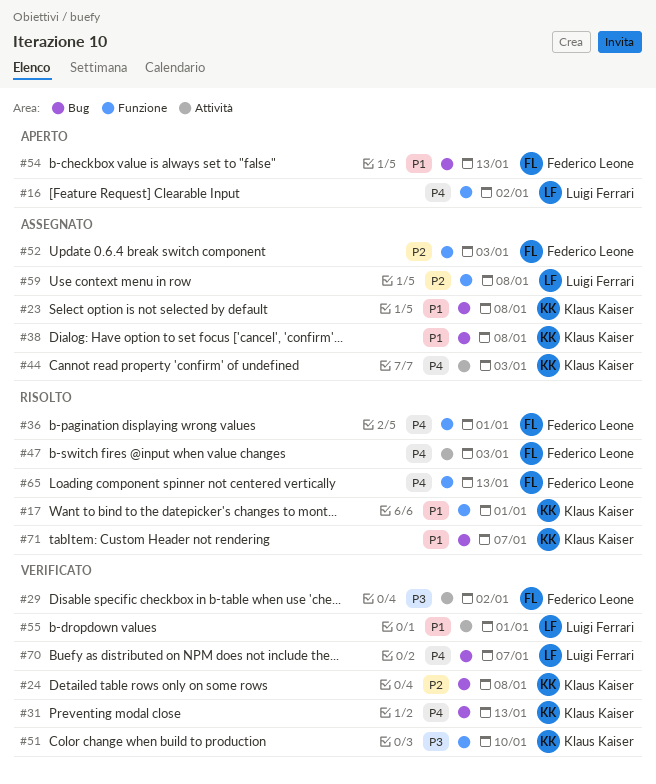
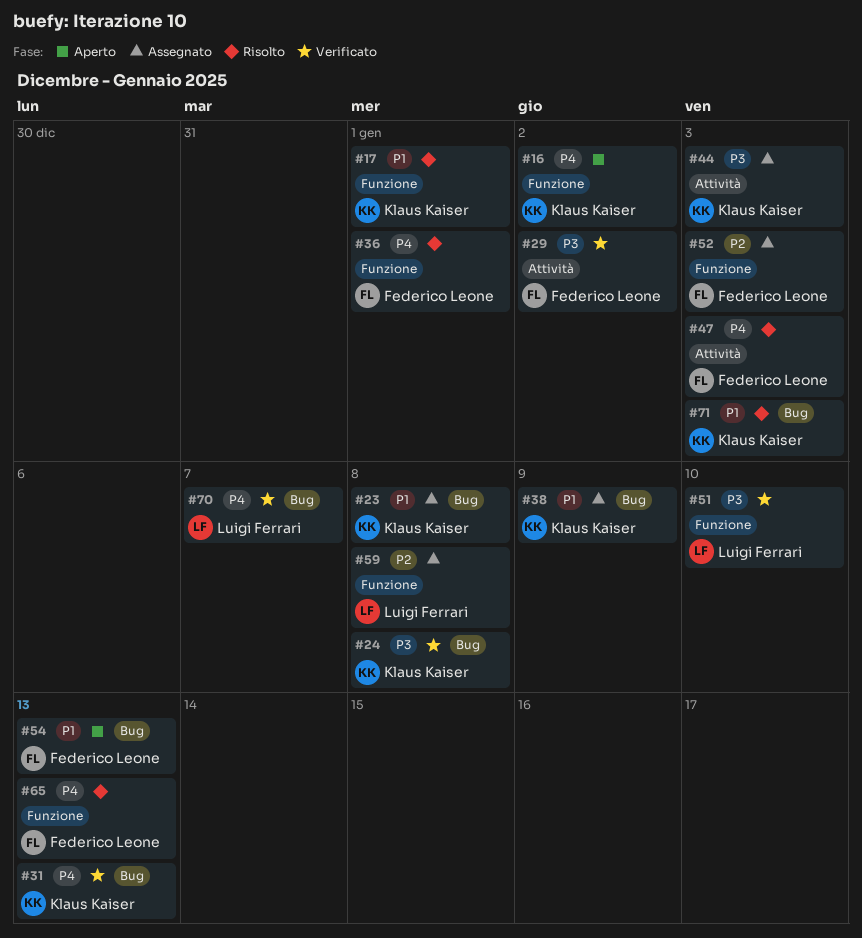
#16, owner: Luigi Ferrari -> Klaus Kaiser
#24, priority: P2 -> P3
#38, due: Jan 8 -> Jan 9
#44, priority: P4 -> P3
#51, owner: Klaus Kaiser -> Luigi Ferrari
#55: present -> none
#71, due: Jan 7 -> Jan 3

